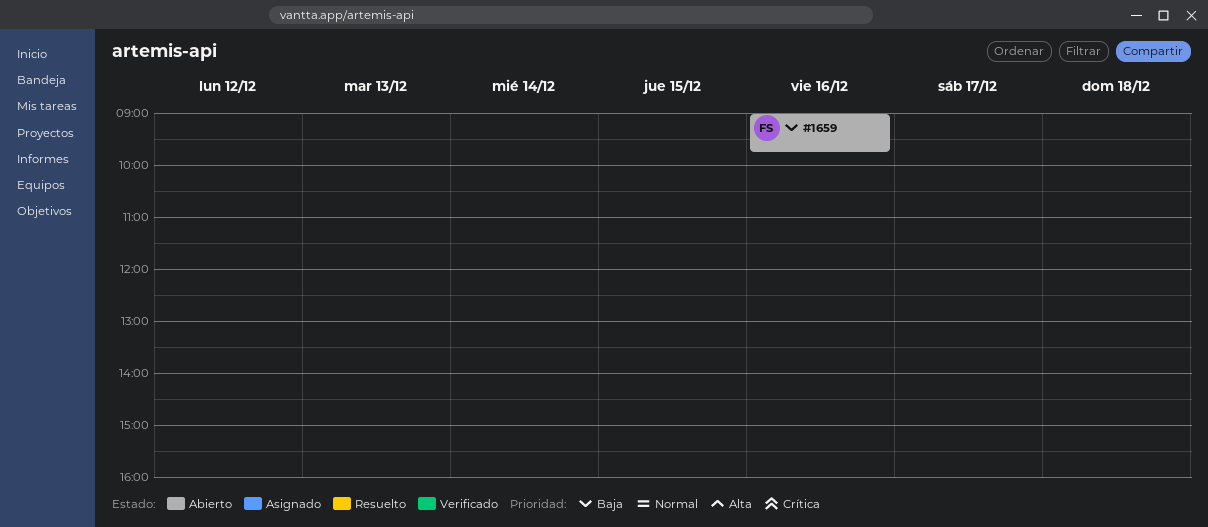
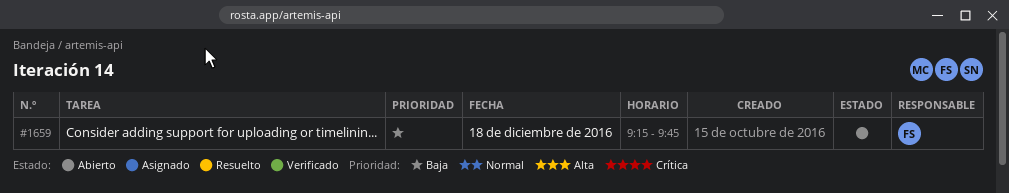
#1659, day: Dec 16 -> Dec 18
#1659, begins: 09:00 -> 09:15

